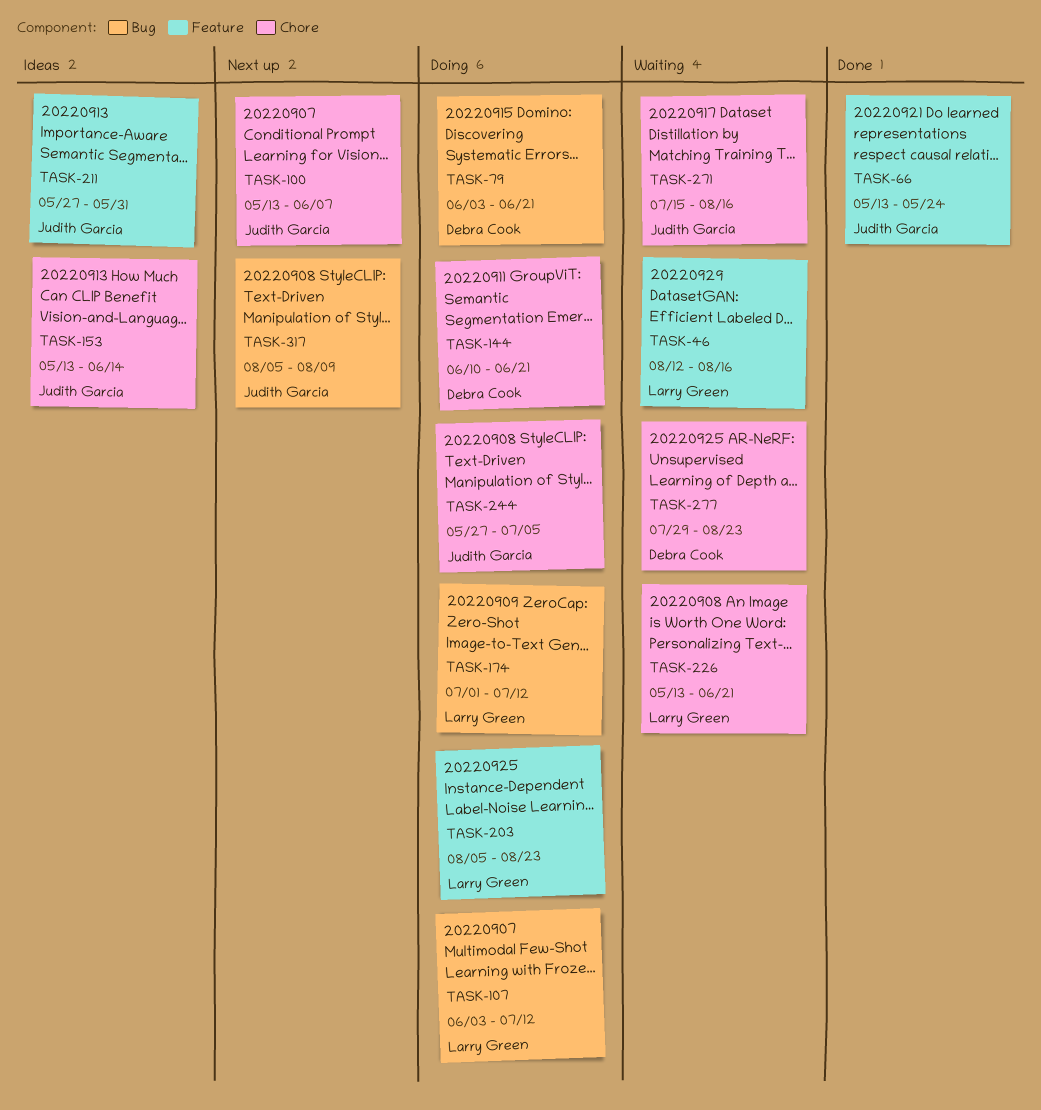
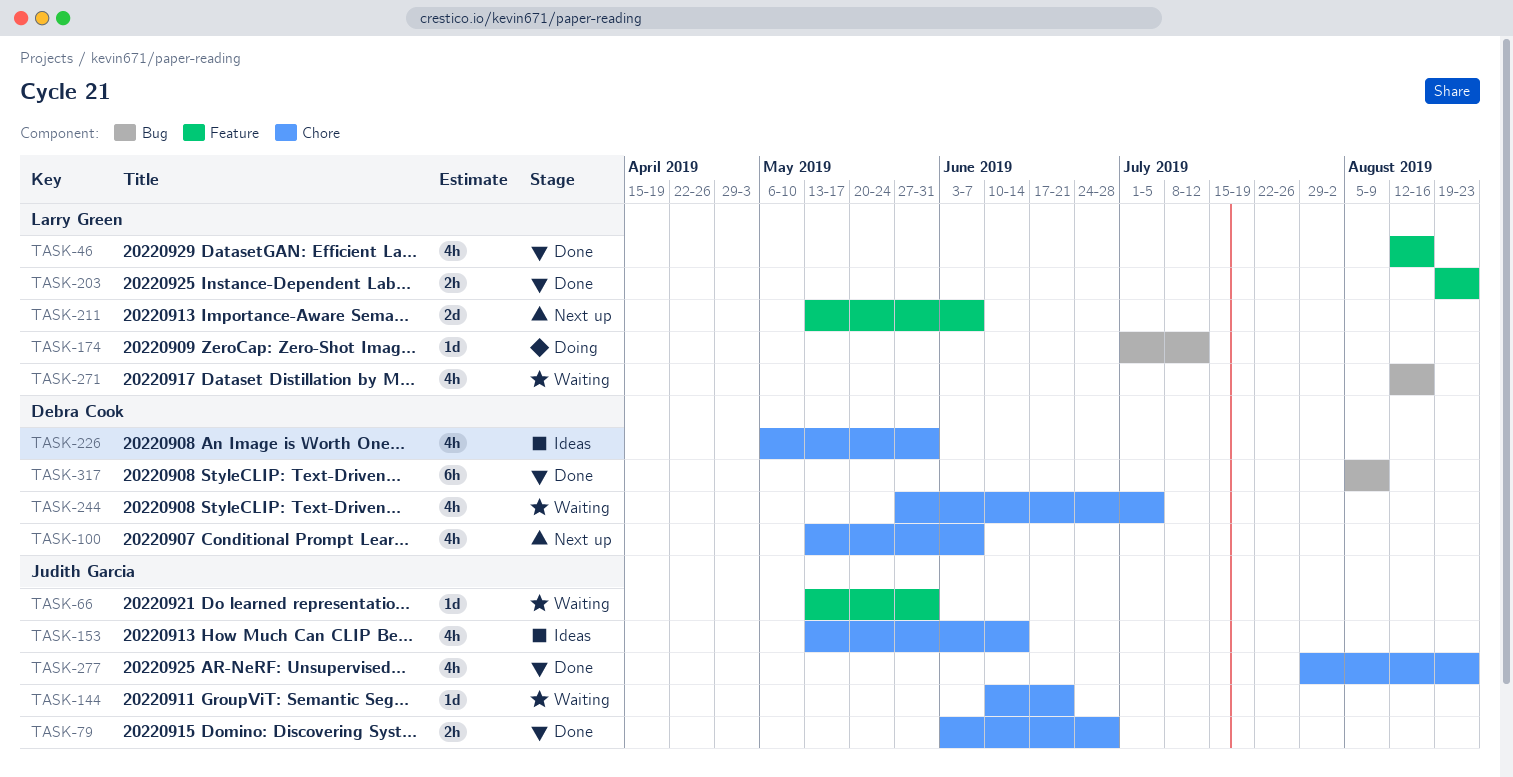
TASK-46, status: Waiting -> Done
TASK-66, status: Done -> Waiting
TASK-66, due: May 24 -> May 31
TASK-79, status: Doing -> Done
TASK-79, owner: Debra Cook -> Judith Garcia
TASK-79, label: Bug -> Chore
TASK-79, due: Jun 21 -> Jun 28
TASK-100, owner: Judith Garcia -> Debra Cook
TASK-107: present -> none
TASK-144, status: Doing -> Waiting
TASK-144, owner: Debra Cook -> Judith Garcia
TASK-203, status: Doing -> Done
TASK-203, start: Aug 5 -> Aug 19
TASK-211, status: Ideas -> Next up
TASK-211, owner: Judith Garcia -> Larry Green
TASK-211, start: May 27 -> May 13
TASK-211, due: May 31 -> Jun 7
TASK-226, status: Waiting -> Ideas
TASK-226, owner: Larry Green -> Debra Cook
TASK-226, start: May 13 -> May 6
TASK-226, due: Jun 21 -> May 31
TASK-244, status: Doing -> Waiting
TASK-244, owner: Judith Garcia -> Debra Cook
TASK-271, owner: Judith Garcia -> Larry Green
TASK-271, label: Chore -> Bug
TASK-271, start: Jul 15 -> Aug 12
TASK-277, status: Waiting -> Done
TASK-277, owner: Debra Cook -> Judith Garcia
TASK-317, status: Next up -> Done
TASK-317, owner: Judith Garcia -> Debra Cook

